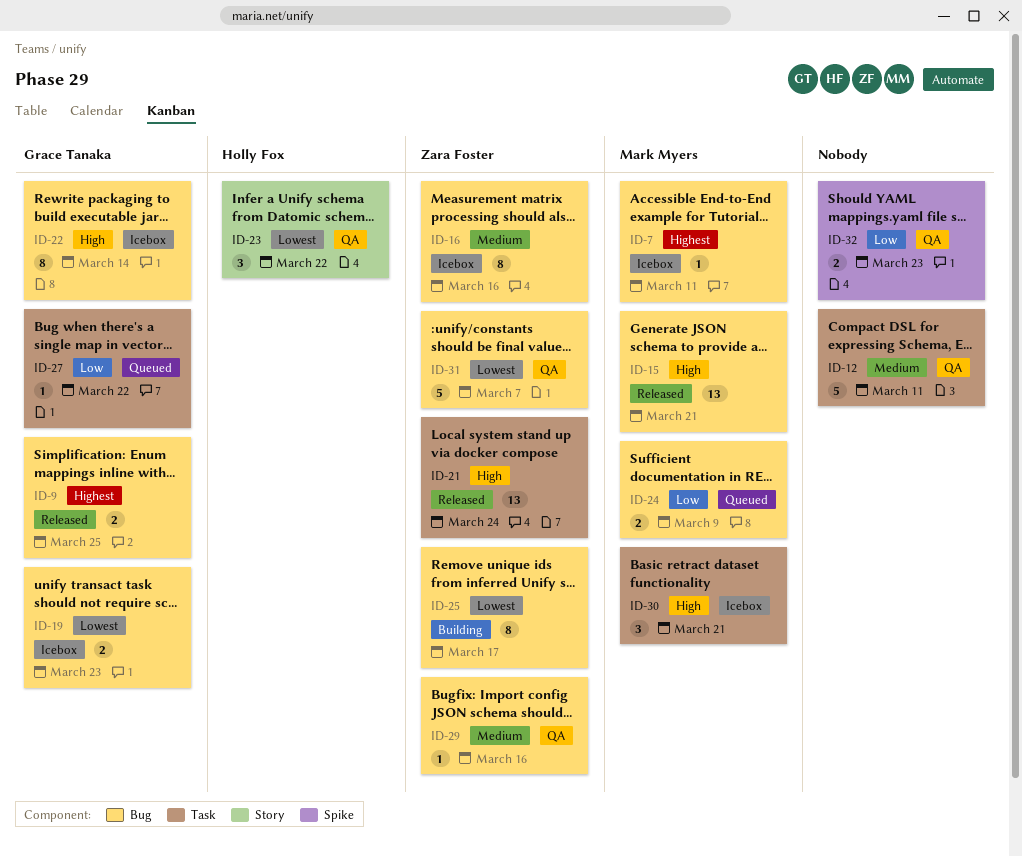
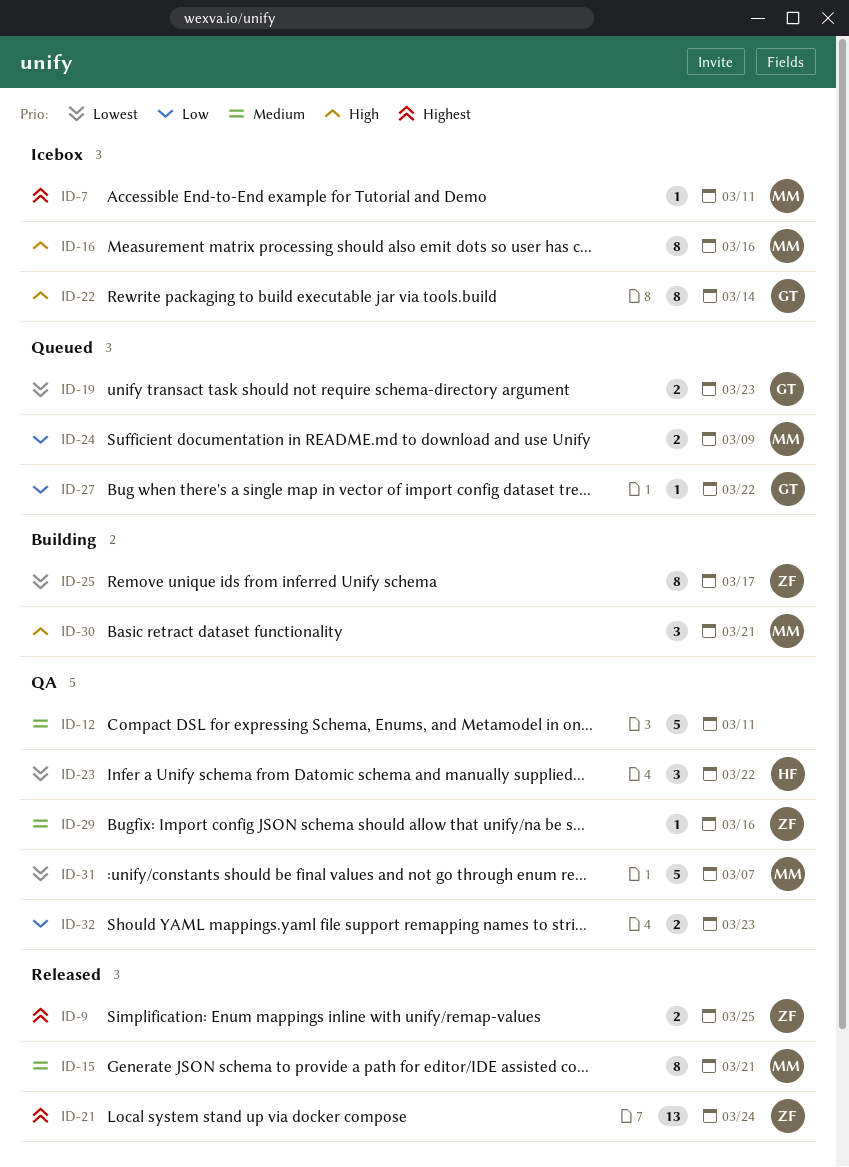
ID-9, owner: Grace Tanaka -> Zara Foster
ID-15, priority: High -> Medium
ID-15, estimate: 13 -> 8
ID-16, owner: Zara Foster -> Mark Myers
ID-16, priority: Medium -> High
ID-19, status: Icebox -> Queued
ID-21, priority: High -> Highest
ID-30, status: Icebox -> Building
ID-31, owner: Zara Foster -> Mark Myers

